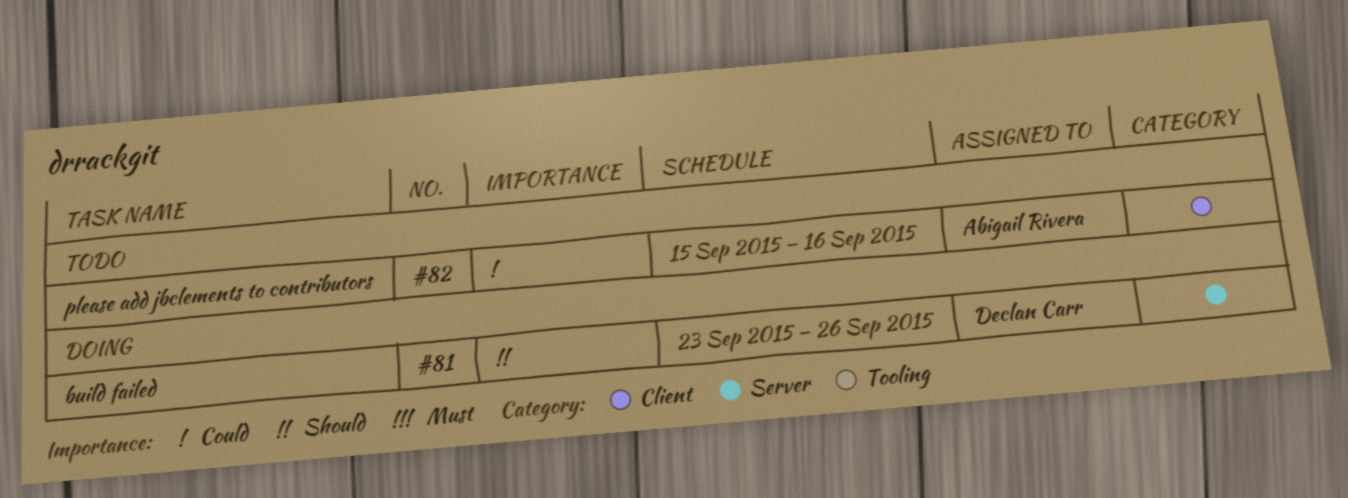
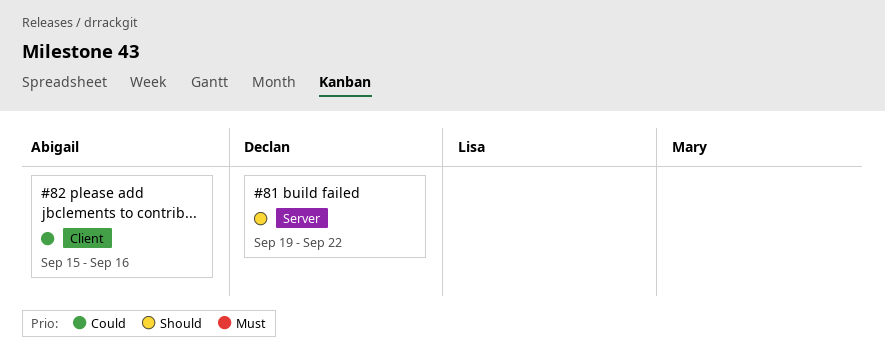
#81, start: Sep 23 -> Sep 19
#81, due: Sep 26 -> Sep 22

